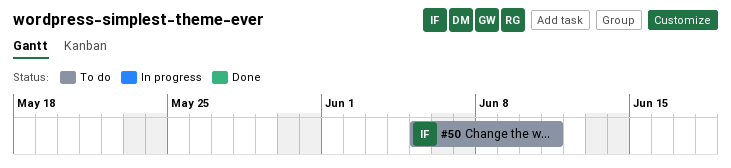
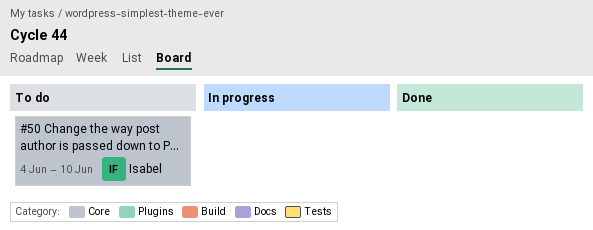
#50, start: Jun 5 -> Jun 4
#50, due: Jun 11 -> Jun 10

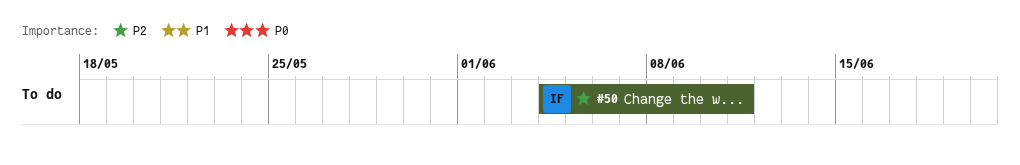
#50, due: Jun 10 -> Jun 11

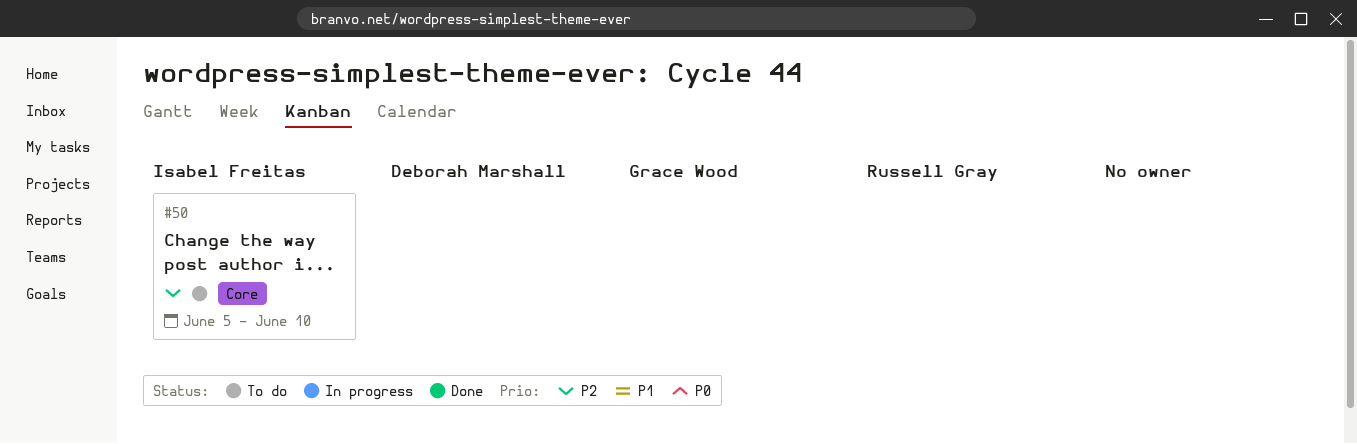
#50, start: Jun 4 -> Jun 5
#50, due: Jun 11 -> Jun 10

